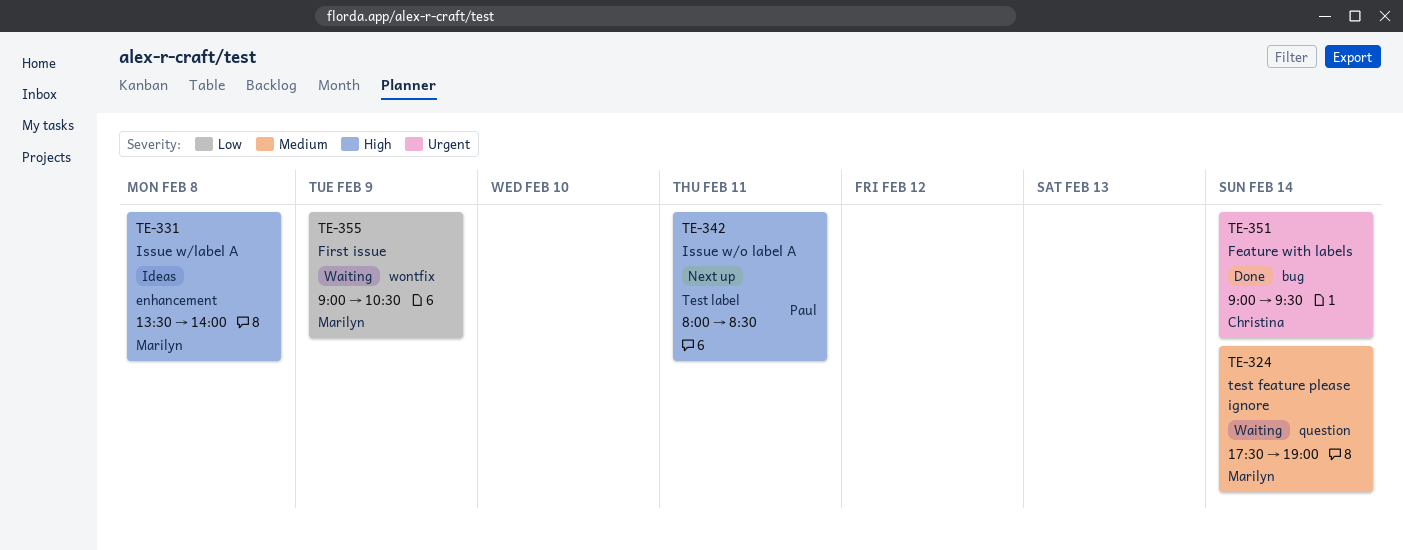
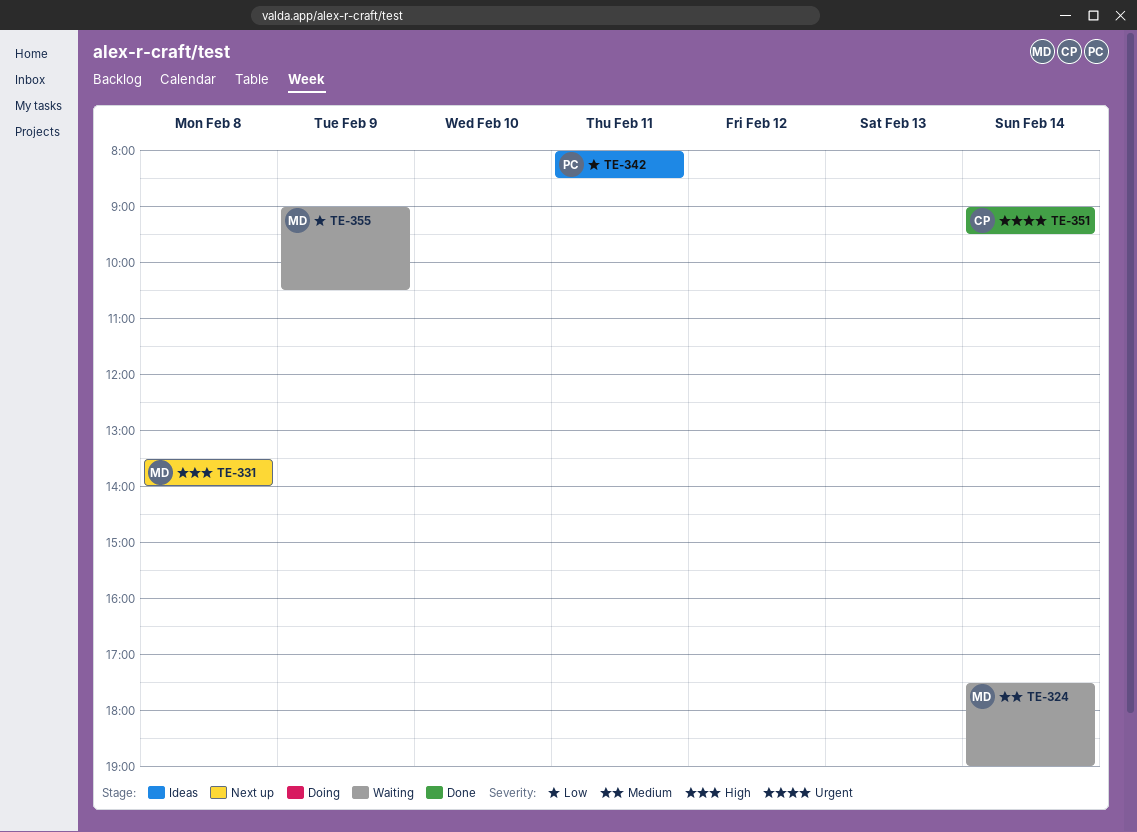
TE-331, status: Ideas -> Next up
TE-342, status: Next up -> Ideas
TE-342, priority: High -> Low

